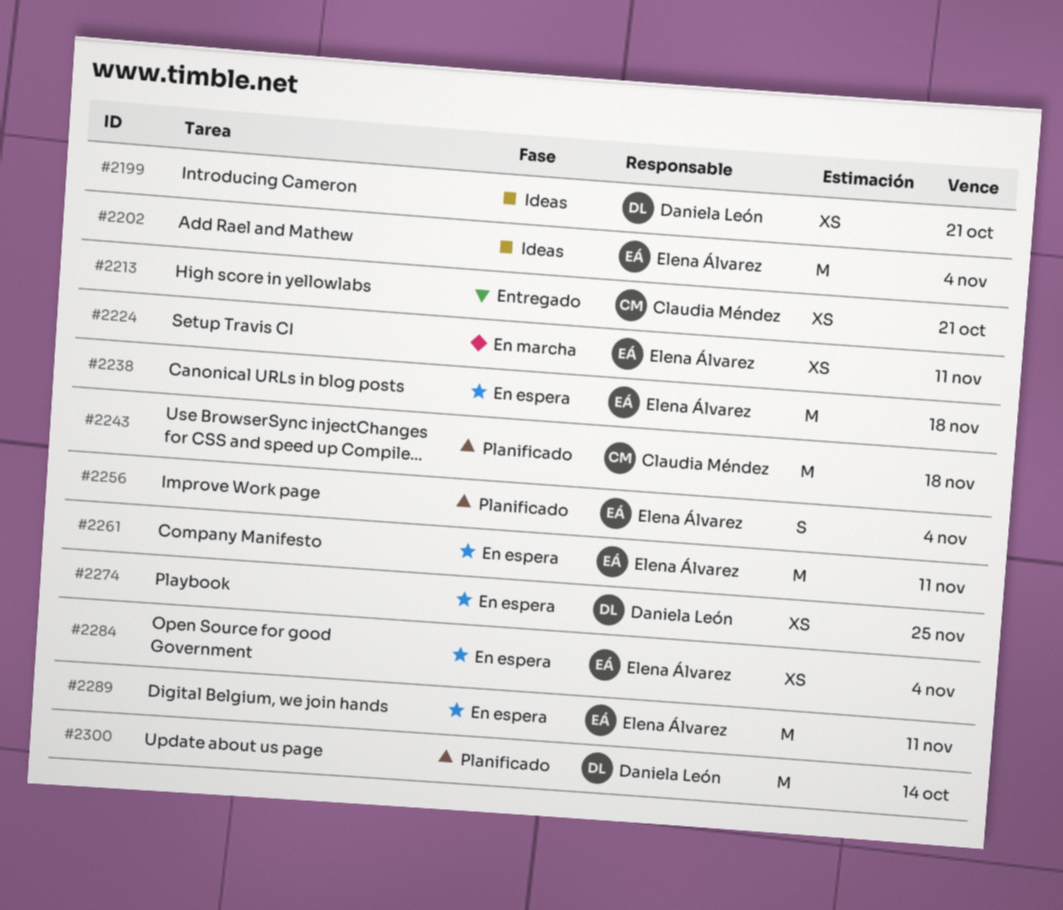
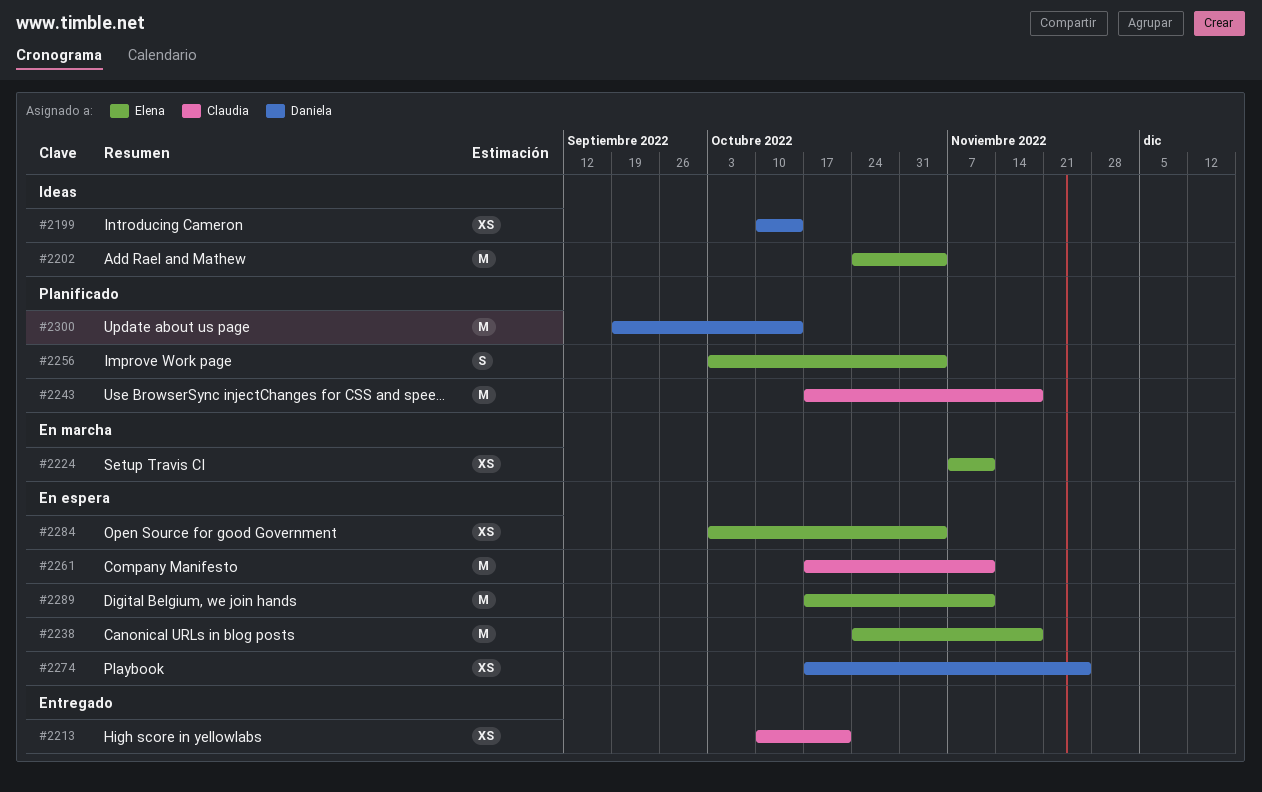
#2199, due: Oct 21 -> Oct 14
#2261, owner: Elena Álvarez -> Claudia Méndez

